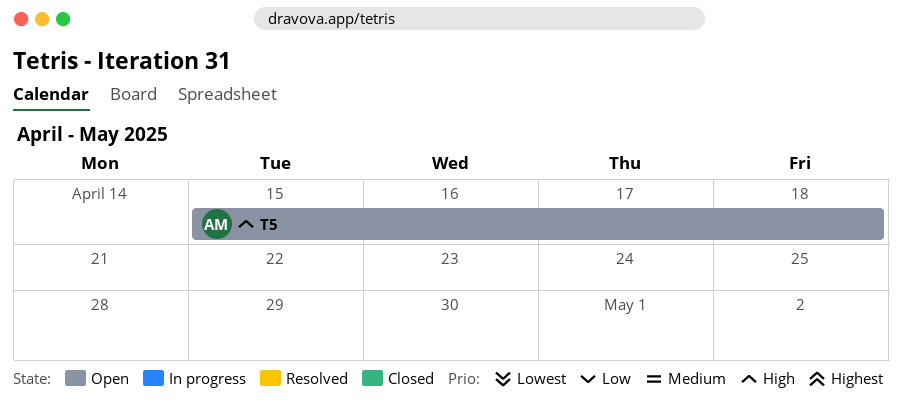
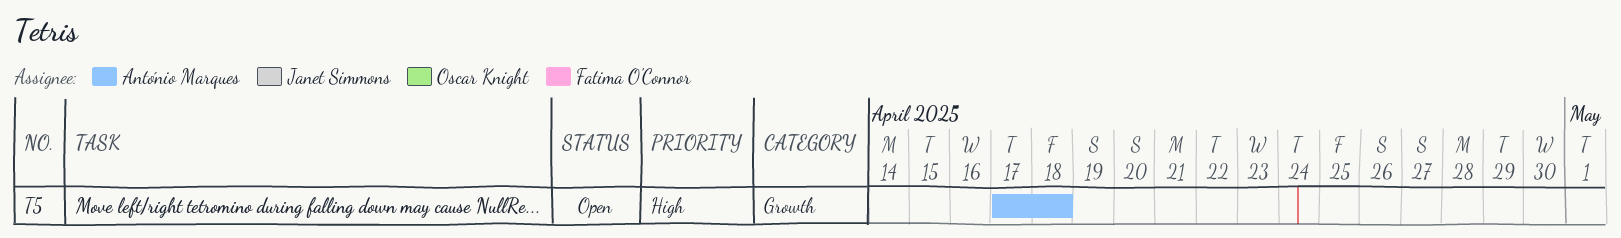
T5, start: Apr 15 -> Apr 17

